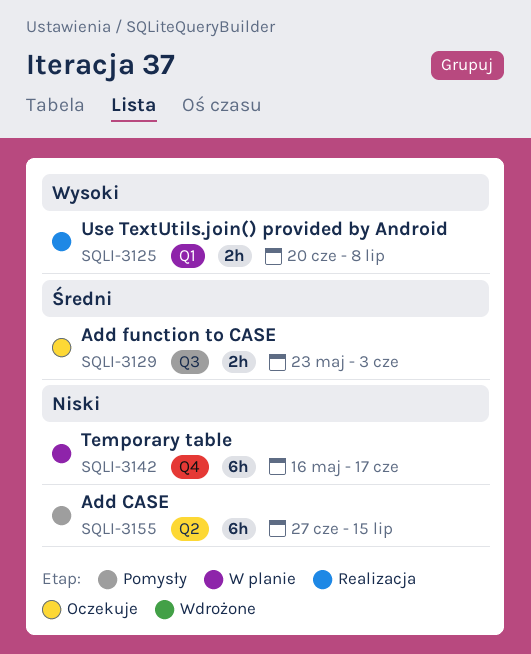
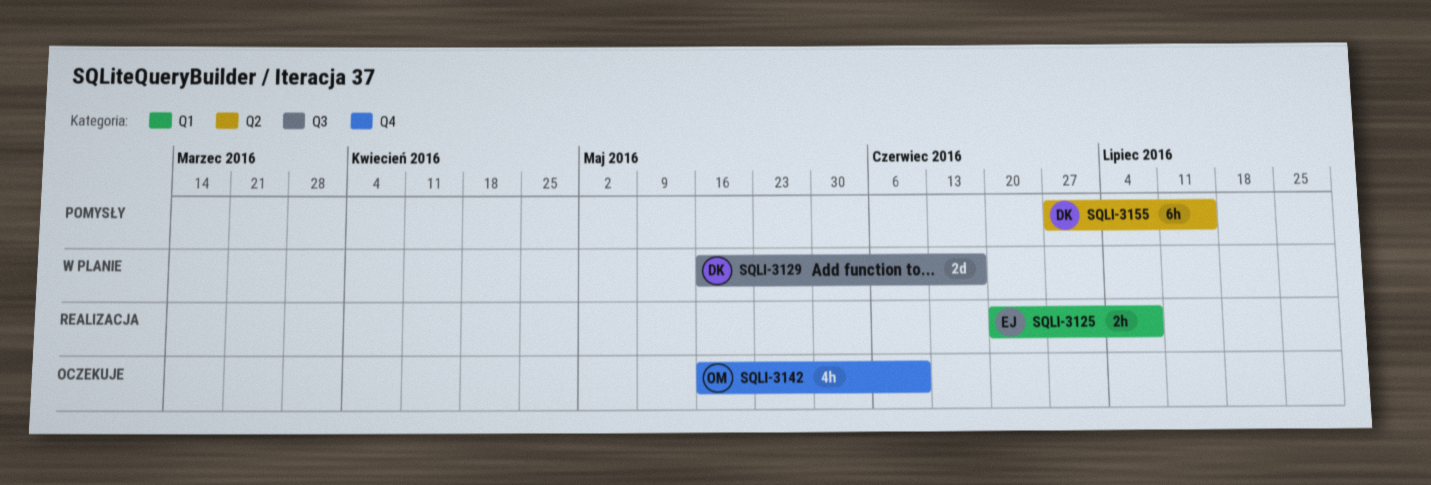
SQLI-3129, status: Oczekuje -> W planie
SQLI-3129, estimate: 2h -> 2d
SQLI-3129, start: May 23 -> May 16
SQLI-3129, due: Jun 3 -> Jun 17
SQLI-3142, status: W planie -> Oczekuje
SQLI-3142, estimate: 6h -> 4h
SQLI-3142, due: Jun 17 -> Jun 10

